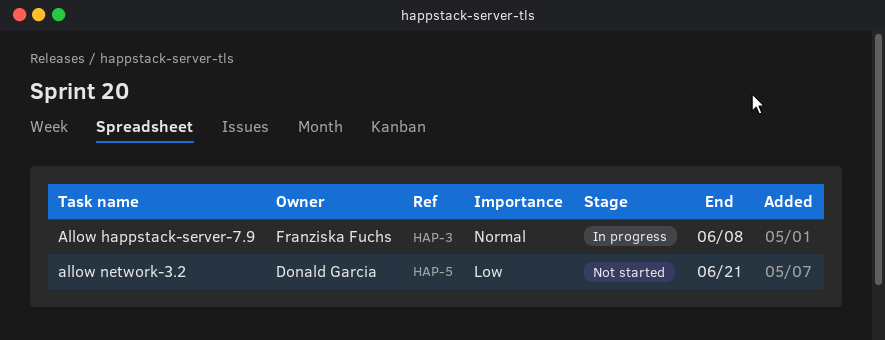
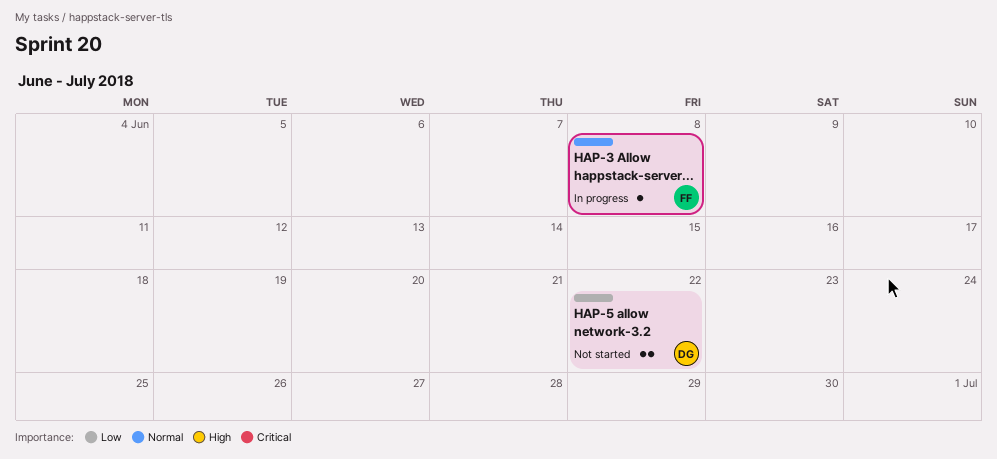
HAP-5, due: Jun 21 -> Jun 22

